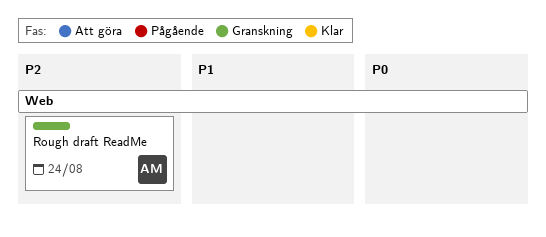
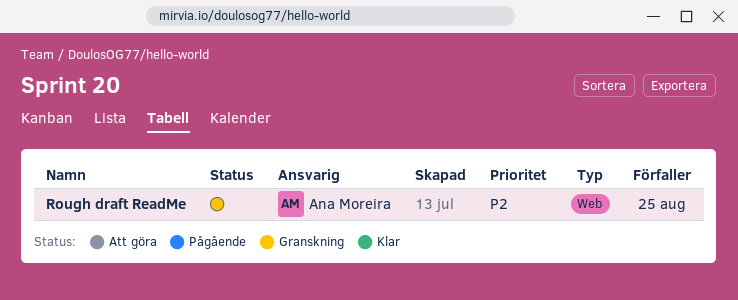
Rough draft ReadMe, due: Aug 24 -> Aug 25

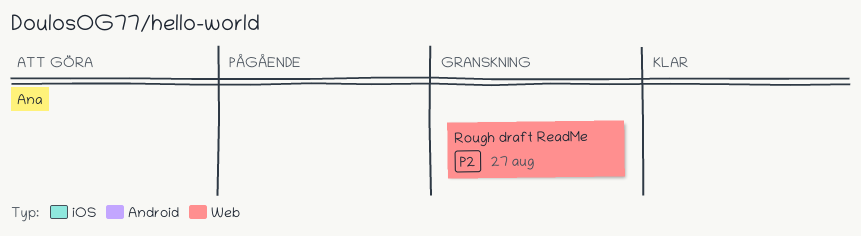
Rough draft ReadMe, due: Aug 25 -> Aug 27

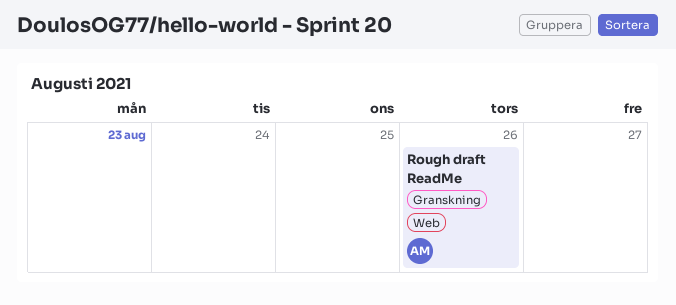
Rough draft ReadMe, due: Aug 27 -> Aug 26

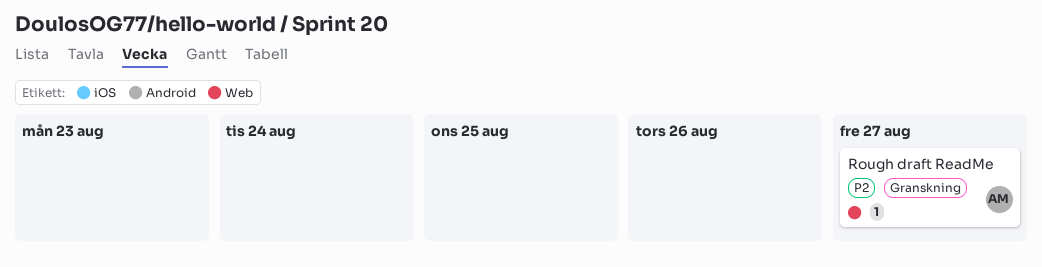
Rough draft ReadMe, due: Aug 26 -> Aug 27

